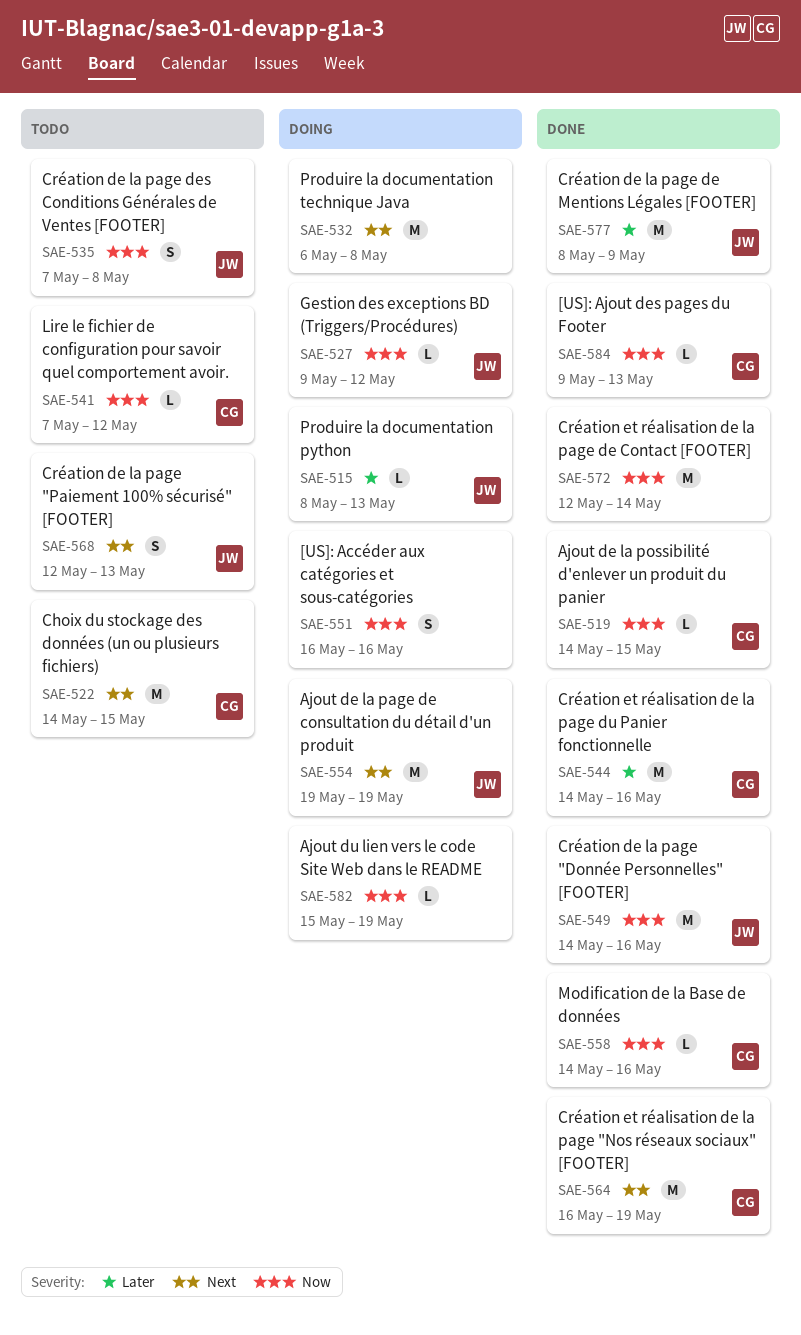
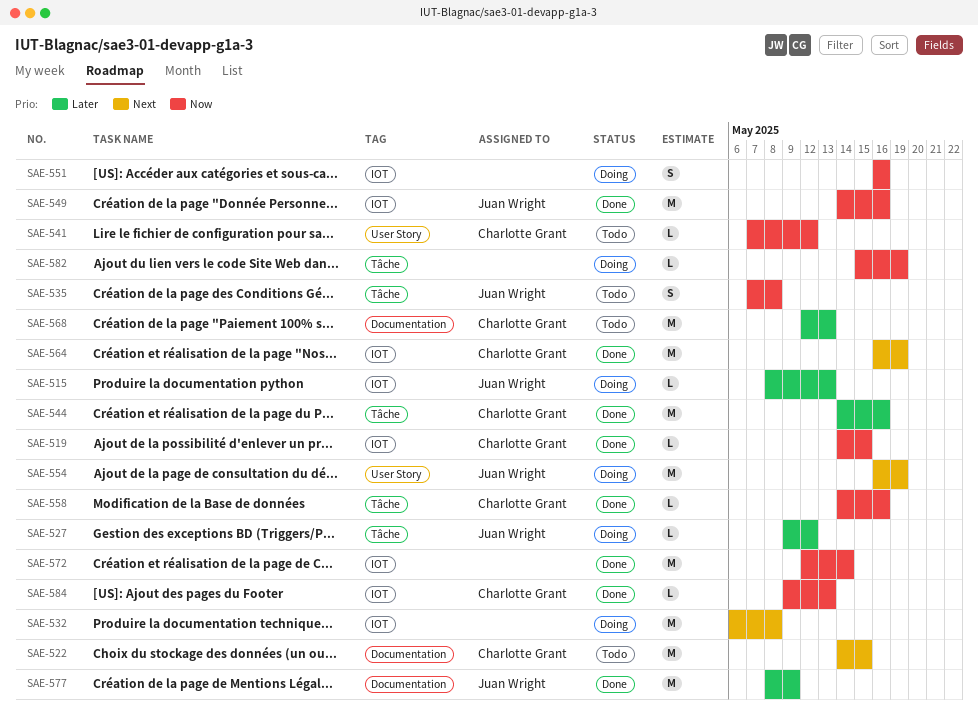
SAE-527, priority: Now -> Later
SAE-554, start: May 19 -> May 16
SAE-568, owner: Juan Wright -> Charlotte Grant
SAE-568, priority: Next -> Later
SAE-568, estimate: S -> M

